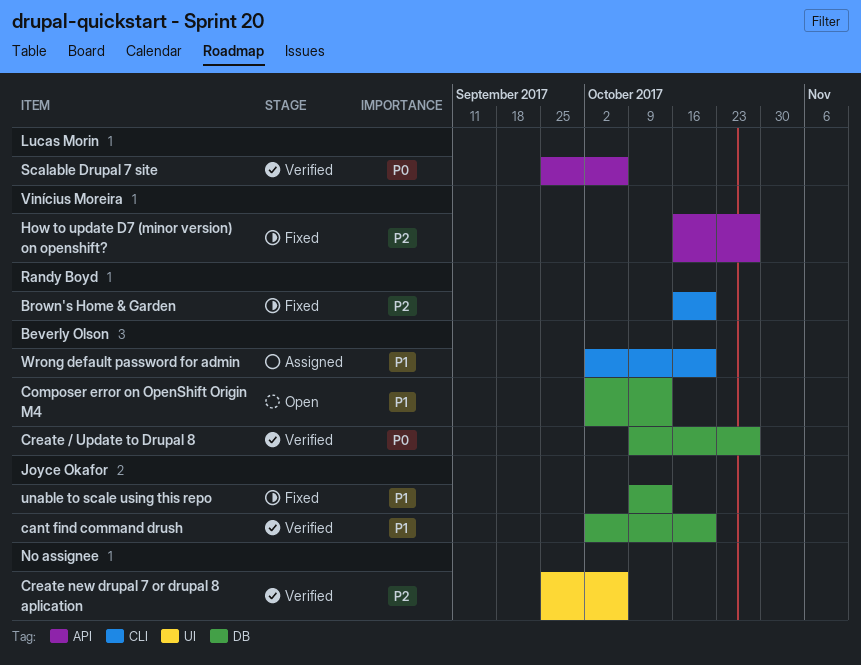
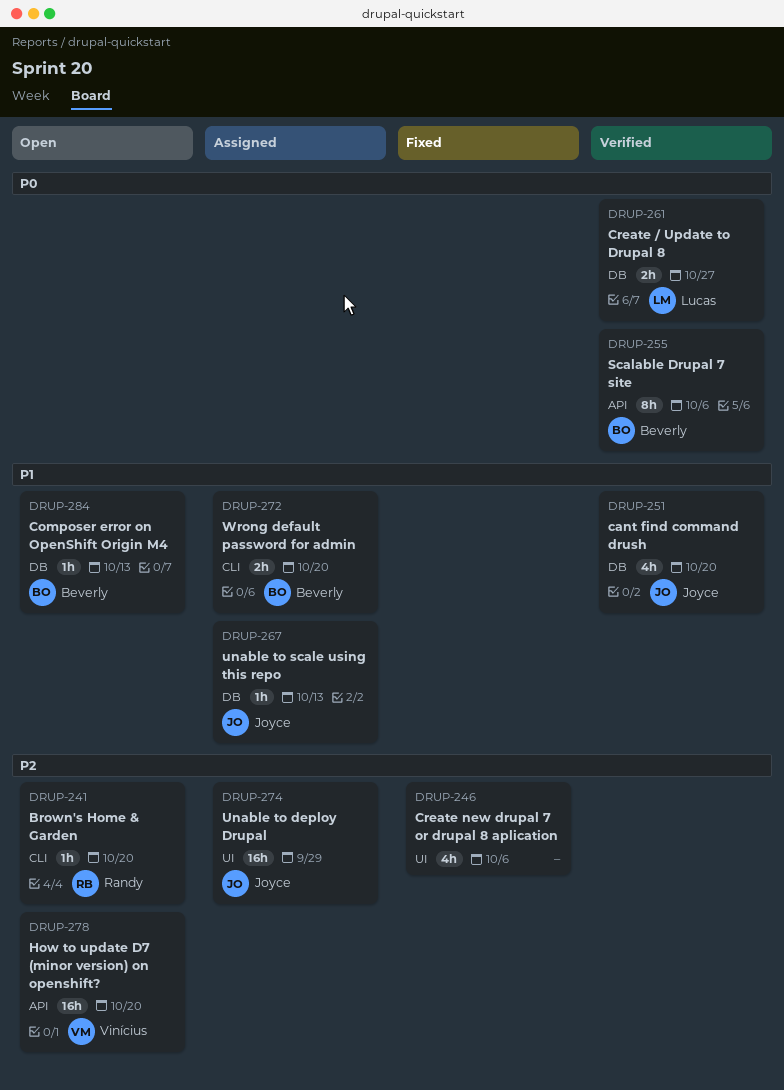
Brown's Home & Garden, status: Fixed -> Open
Create / Update to Drupal 8, owner: Beverly Olson -> Lucas Morin
Create new drupal 7 or drupal 8 aplication, status: Verified -> Fixed
How to update D7 (minor version) on openshift?, status: Fixed -> Open
How to update D7 (minor version) on openshift?, due: Oct 27 -> Oct 20
Scalable Drupal 7 site, owner: Lucas Morin -> Beverly Olson
Unable to deploy Drupal: none -> present
unable to scale using this repo, status: Fixed -> Assigned

